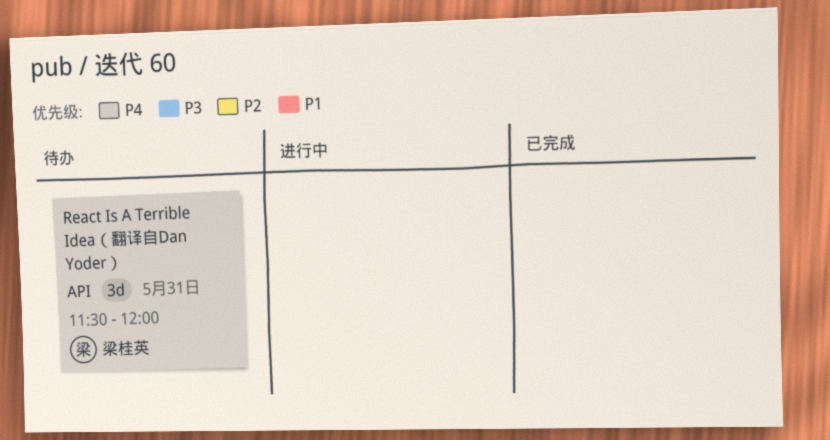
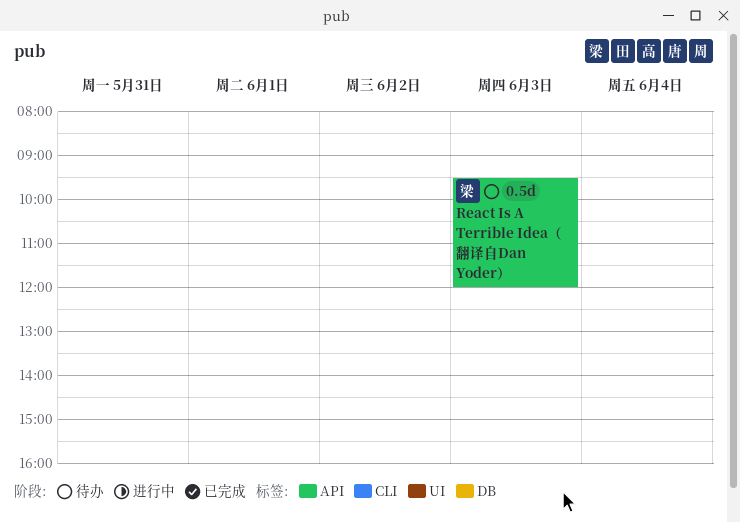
React Is A Terrible Idea（翻译自Dan Yoder）, estimate: 3d -> 0.5d
React Is A Terrible Idea（翻译自Dan Yoder）, day: May 31 -> Jun 3
React Is A Terrible Idea（翻译自Dan Yoder）, begins: 11:30 -> 09:30

